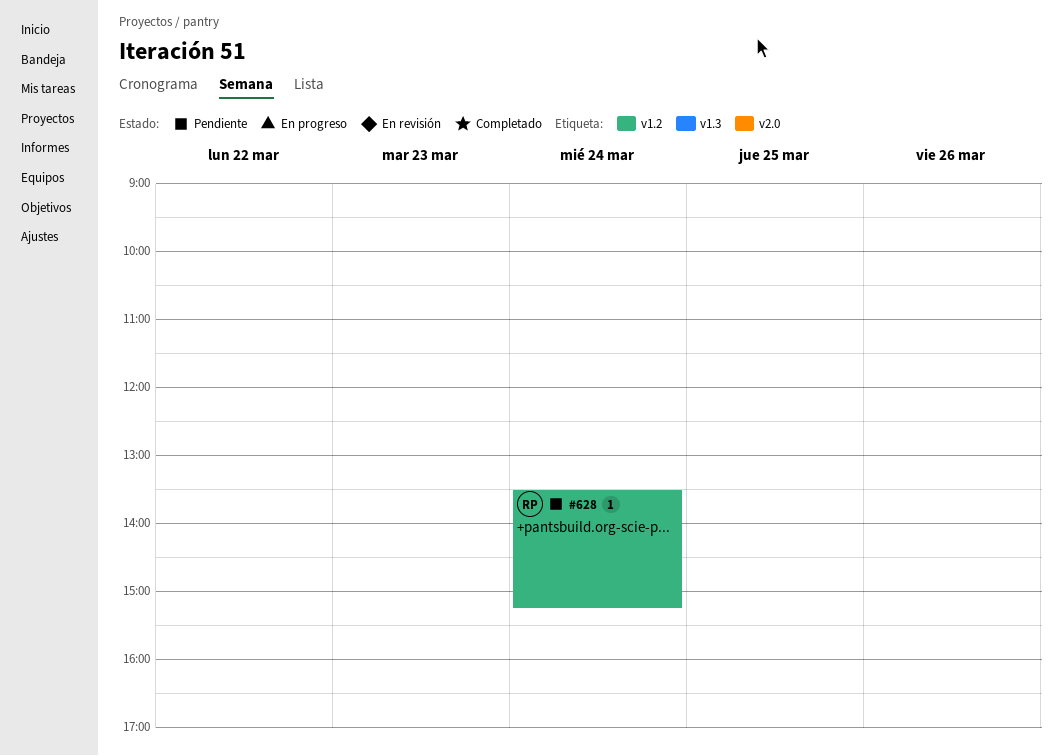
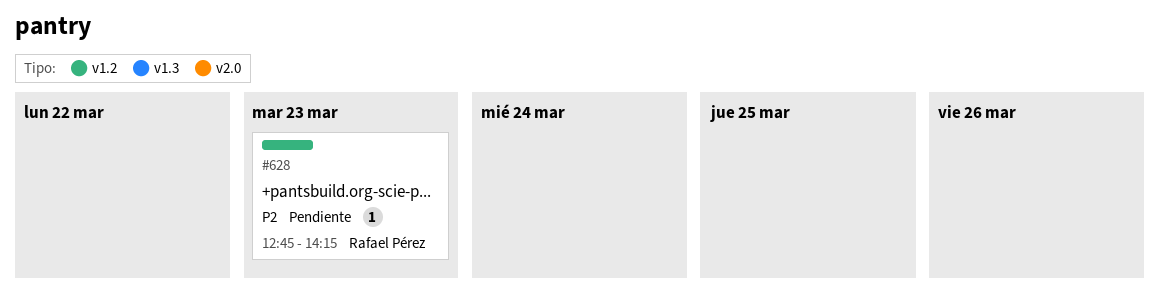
#628, day: Mar 24 -> Mar 23
#628, begins: 13:30 -> 12:45
#628, ends: 15:15 -> 14:15

